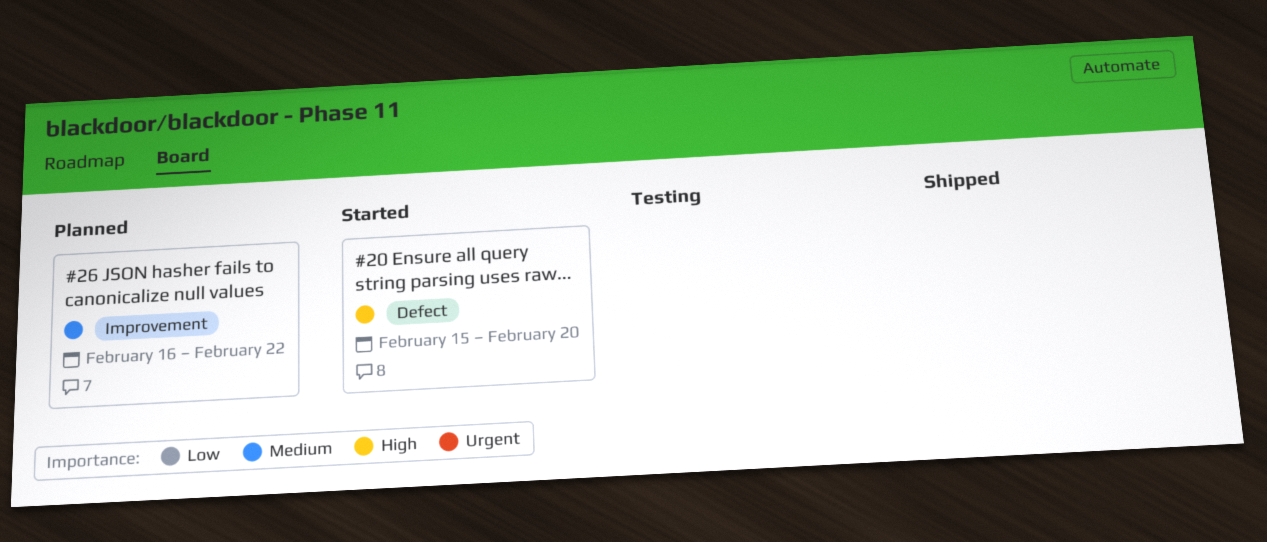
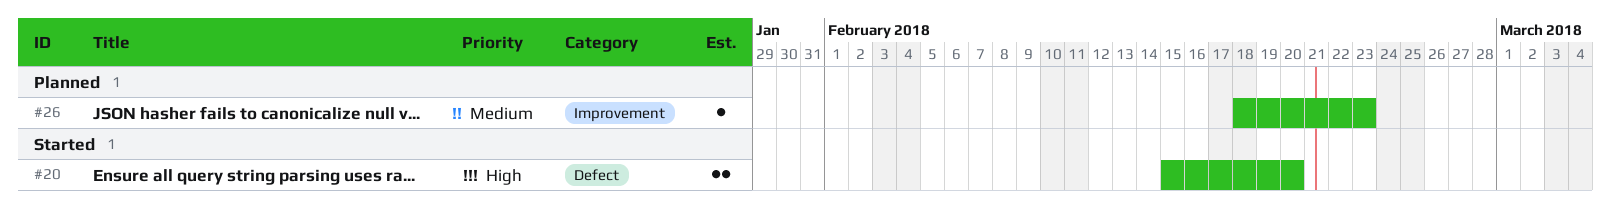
#26, start: Feb 16 -> Feb 18
#26, due: Feb 22 -> Feb 23

